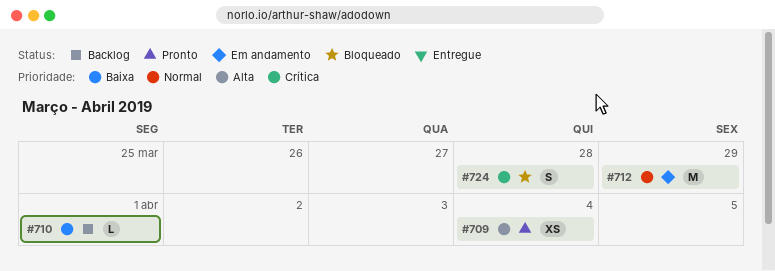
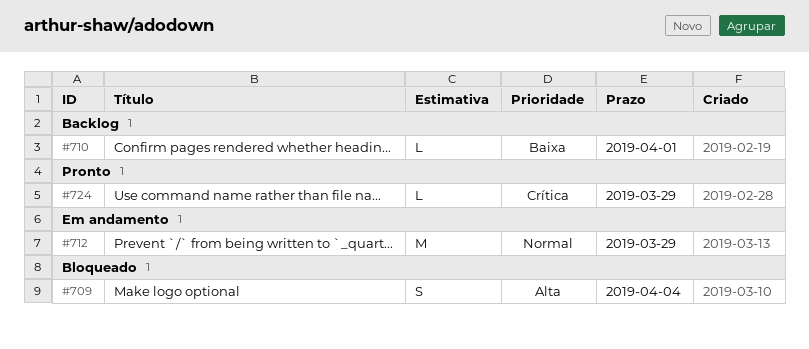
#709, status: Pronto -> Bloqueado
#709, estimate: XS -> S
#724, status: Bloqueado -> Pronto
#724, estimate: S -> L
#724, due: Mar 28 -> Mar 29

